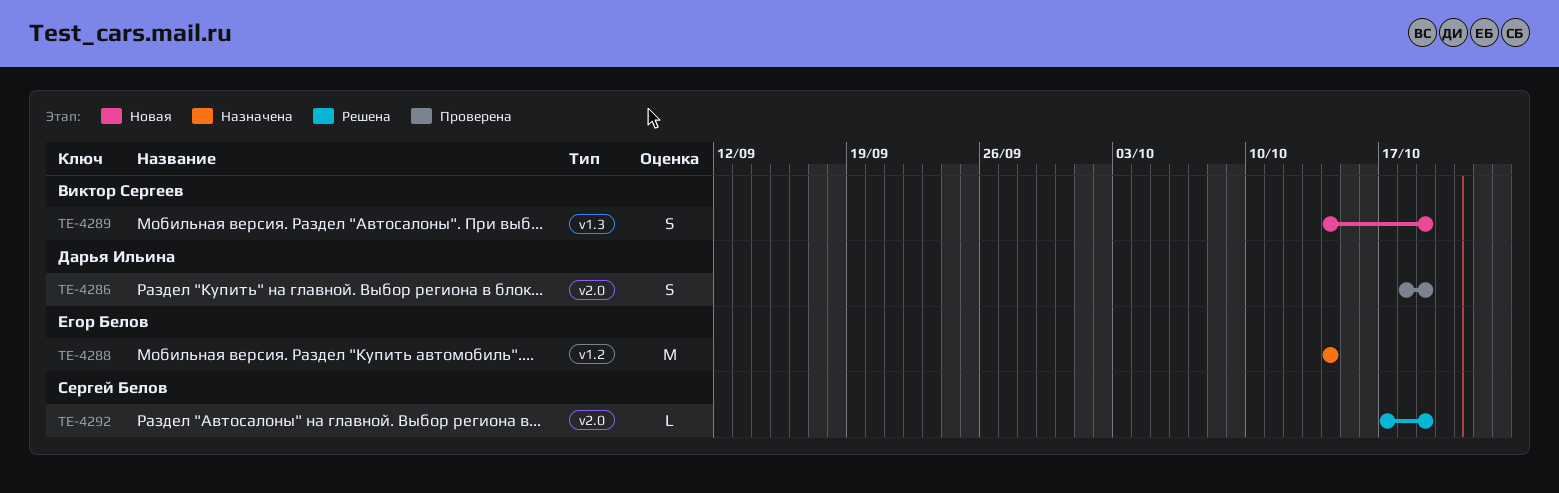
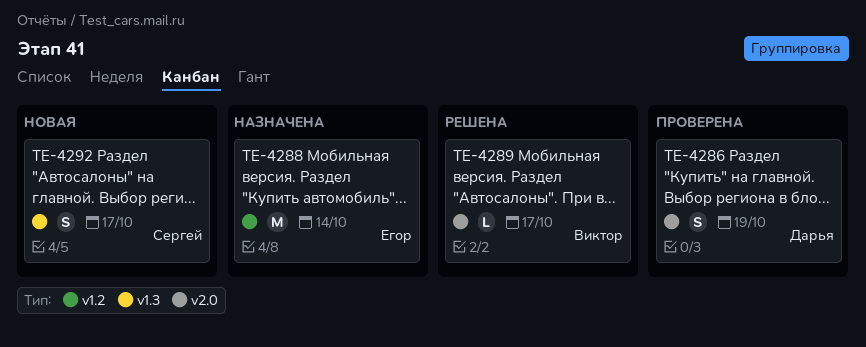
TE-4289, status: Новая -> Решена
TE-4289, label: v1.3 -> v2.0
TE-4289, estimate: S -> L
TE-4289, due: Oct 19 -> Oct 17
TE-4292, status: Решена -> Новая
TE-4292, label: v2.0 -> v1.3
TE-4292, estimate: L -> S
TE-4292, due: Oct 19 -> Oct 17

